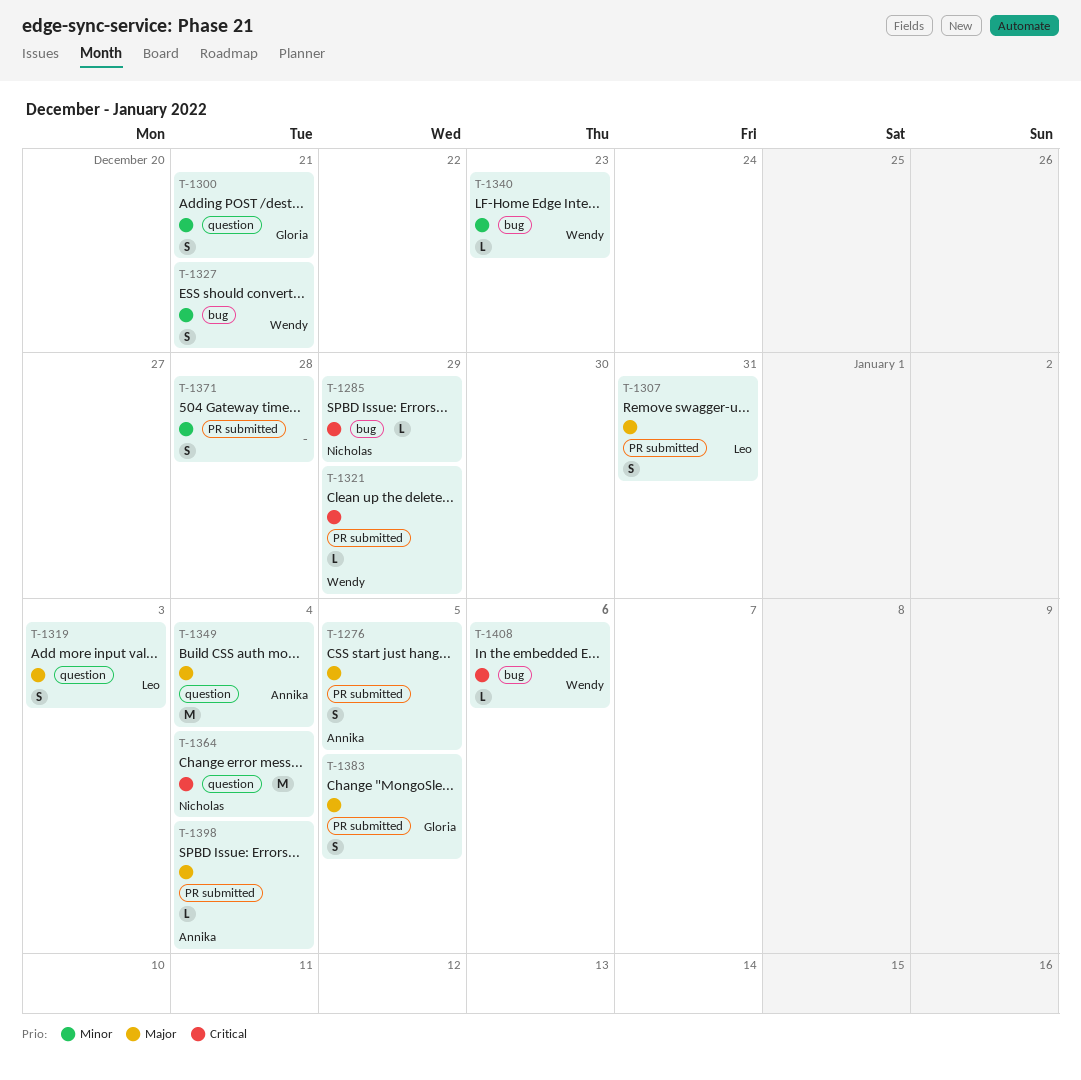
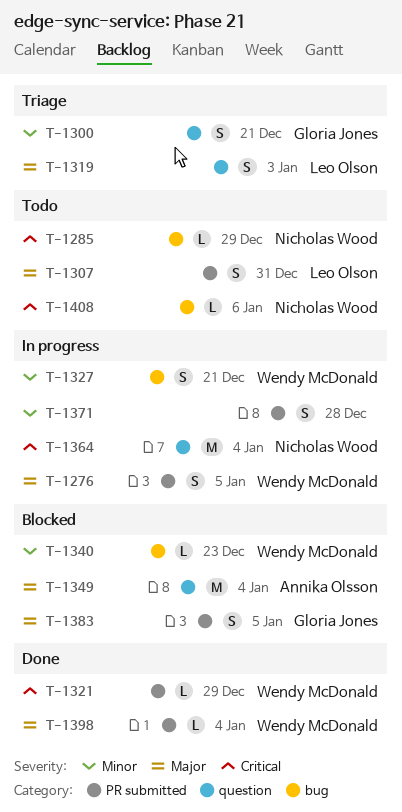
T-1276, owner: Annika Olsson -> Wendy McDonald
T-1398, owner: Annika Olsson -> Wendy McDonald
T-1408, owner: Wendy McDonald -> Nicholas Wood

